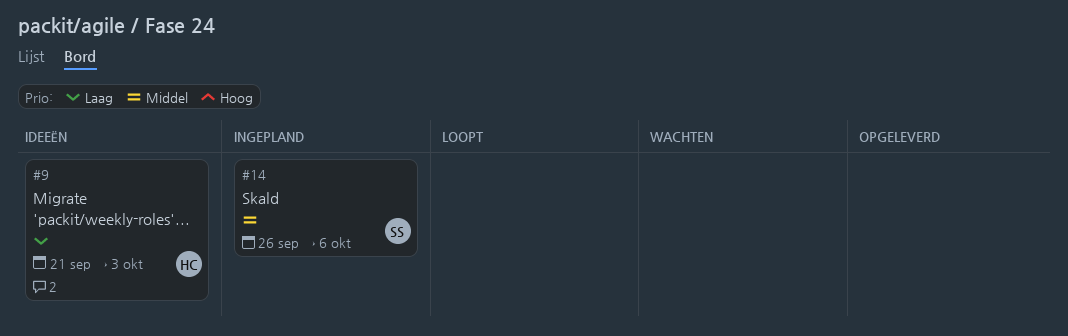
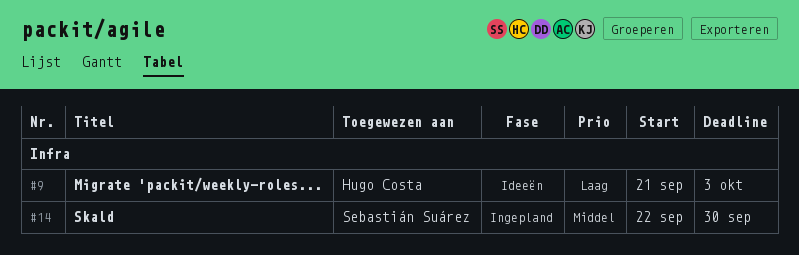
#14, start: Sep 26 -> Sep 22
#14, due: Oct 6 -> Sep 30

